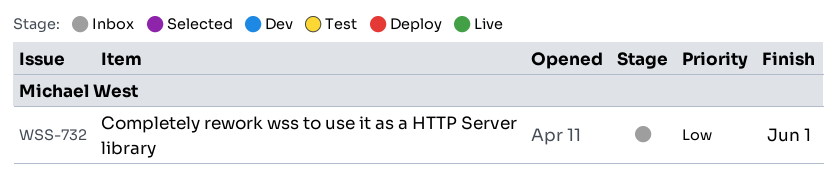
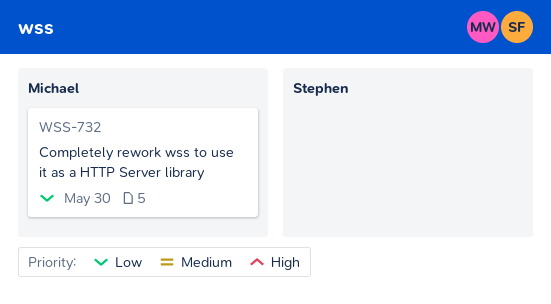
WSS-732, due: Jun 1 -> May 30

